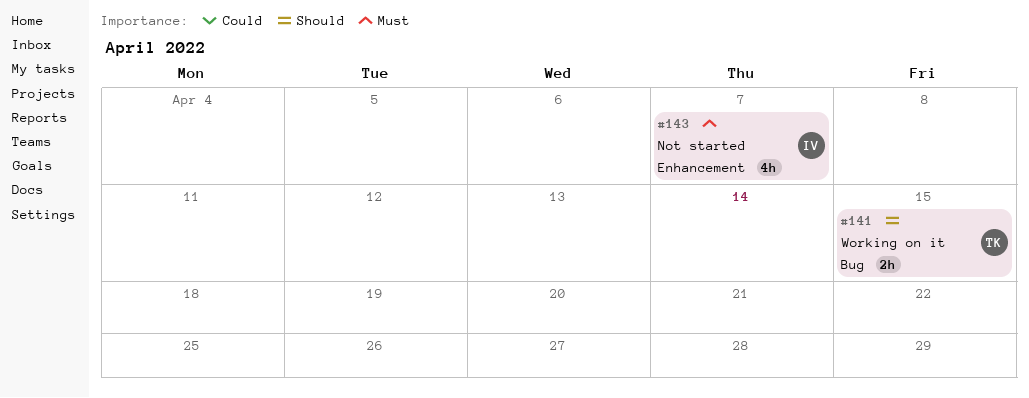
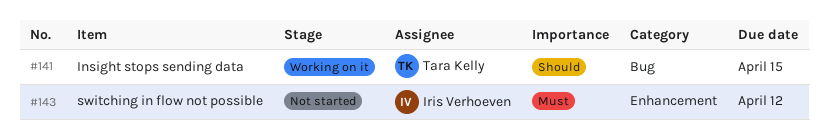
#143, due: Apr 7 -> Apr 12

